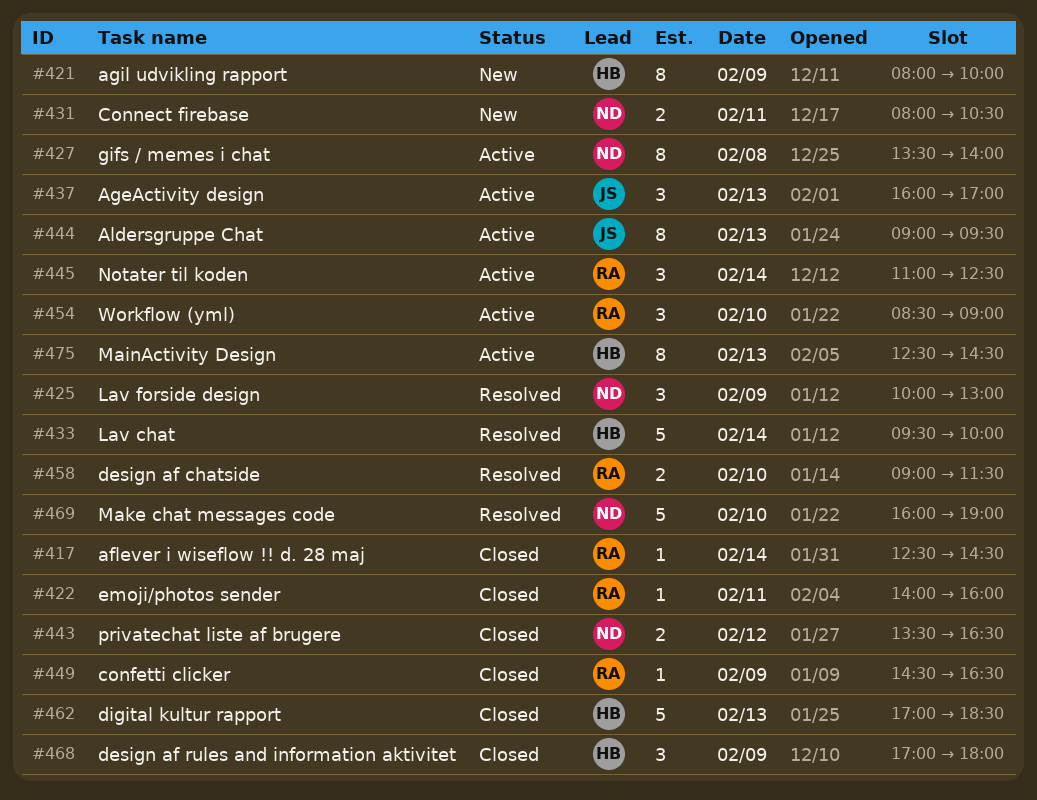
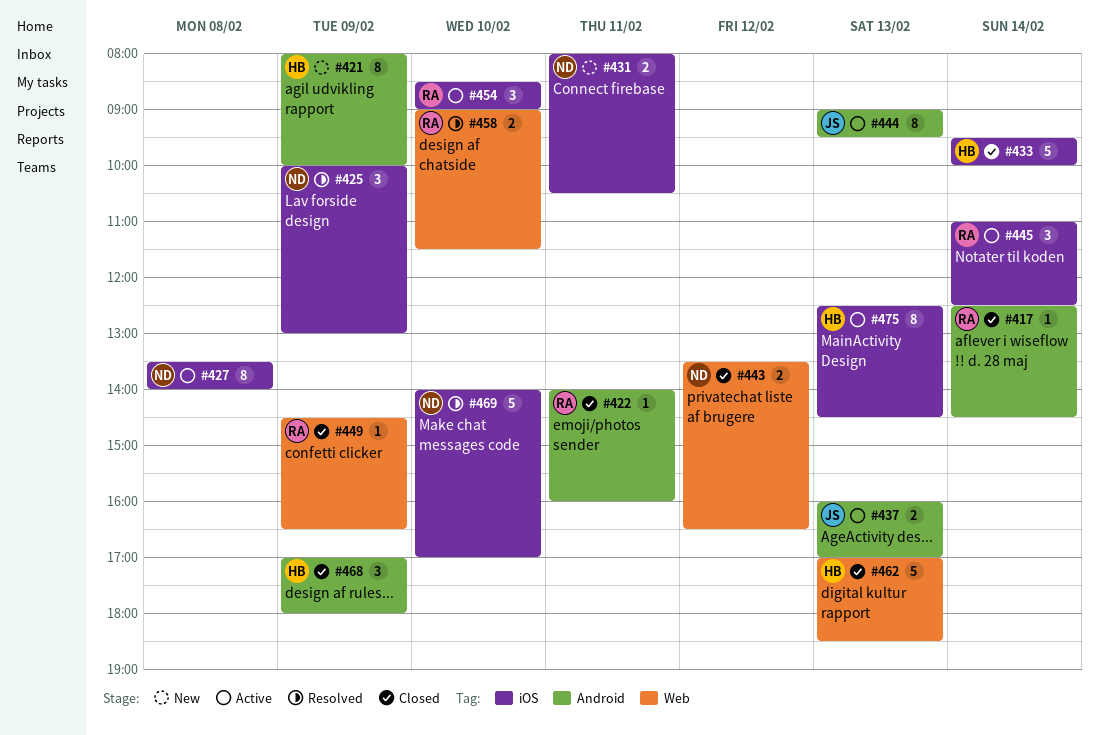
#433, status: Resolved -> Closed
#437, estimate: 3 -> 2
#469, begins: 16:00 -> 14:00
#469, ends: 19:00 -> 17:00

